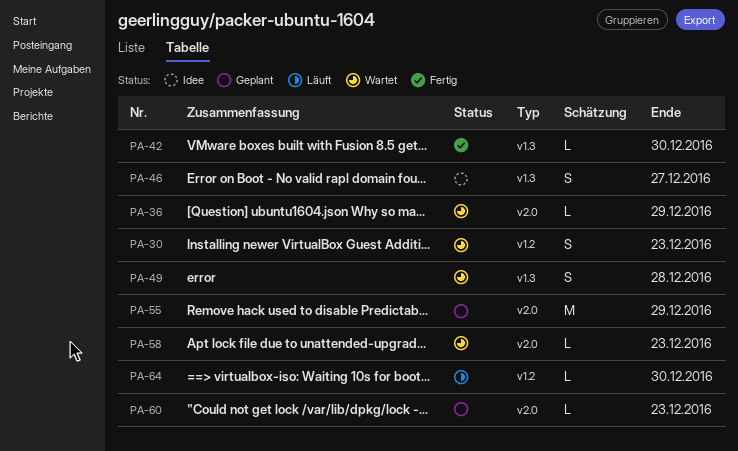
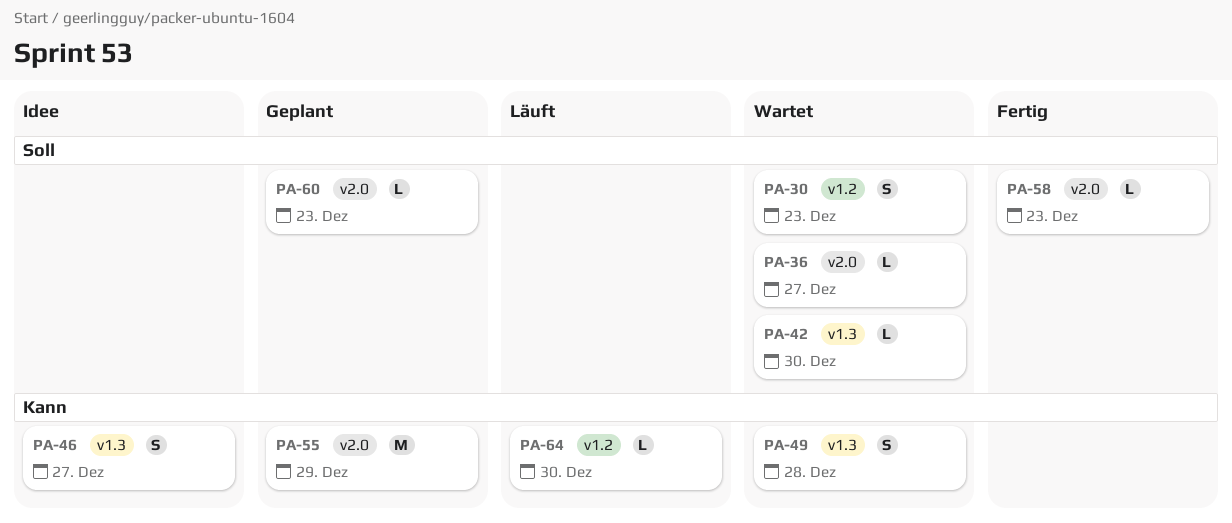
PA-36, due: Dec 29 -> Dec 27
PA-42, status: Fertig -> Wartet
PA-58, status: Wartet -> Fertig

